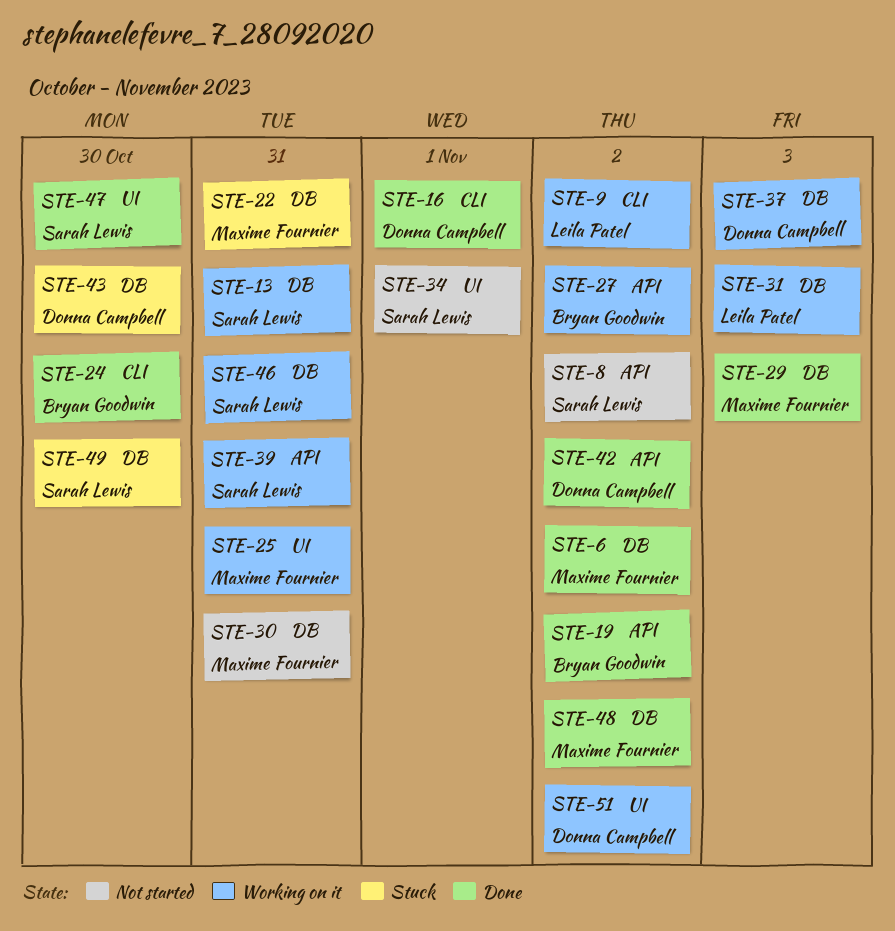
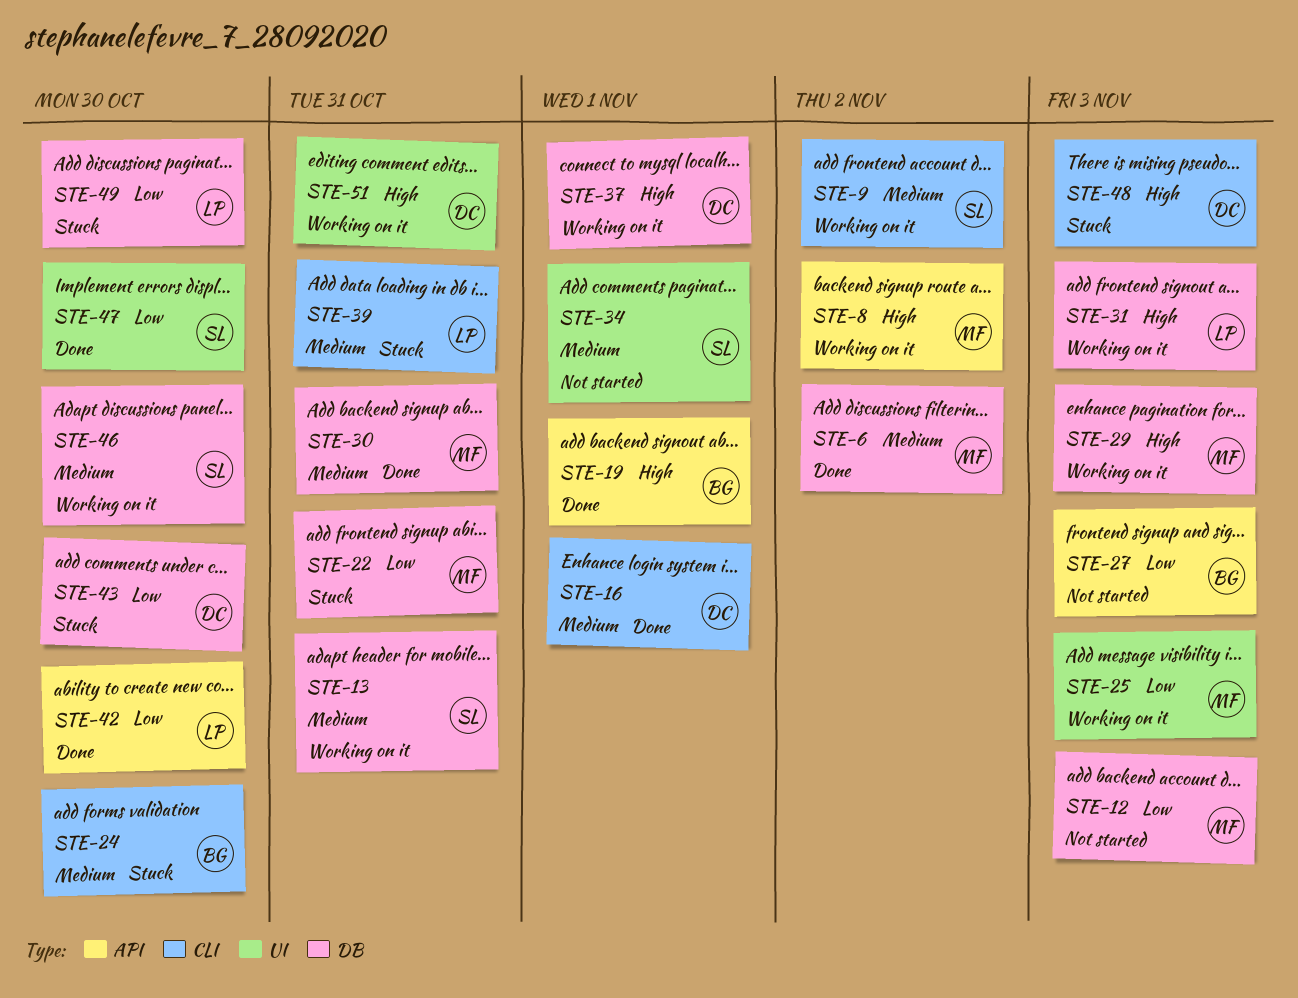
STE-8, status: Not started -> Working on it
STE-8, owner: Sarah Lewis -> Maxime Fournier
STE-9, owner: Leila Patel -> Sarah Lewis
STE-12: none -> present
STE-19, due: Nov 2 -> Nov 1
STE-24, status: Done -> Stuck
STE-25, due: Oct 31 -> Nov 3
STE-27, status: Working on it -> Not started
STE-27, due: Nov 2 -> Nov 3
STE-29, status: Done -> Working on it
STE-30, status: Not started -> Done
STE-37, due: Nov 3 -> Nov 1
STE-39, status: Working on it -> Stuck
STE-39, owner: Sarah Lewis -> Leila Patel
STE-39, label: API -> CLI
STE-42, owner: Donna Campbell -> Leila Patel
STE-42, due: Nov 2 -> Oct 30
STE-46, due: Oct 31 -> Oct 30
STE-48, status: Done -> Stuck
STE-48, owner: Maxime Fournier -> Donna Campbell
STE-48, label: DB -> CLI
STE-48, due: Nov 2 -> Nov 3
STE-49, owner: Sarah Lewis -> Leila Patel
STE-51, due: Nov 2 -> Oct 31

